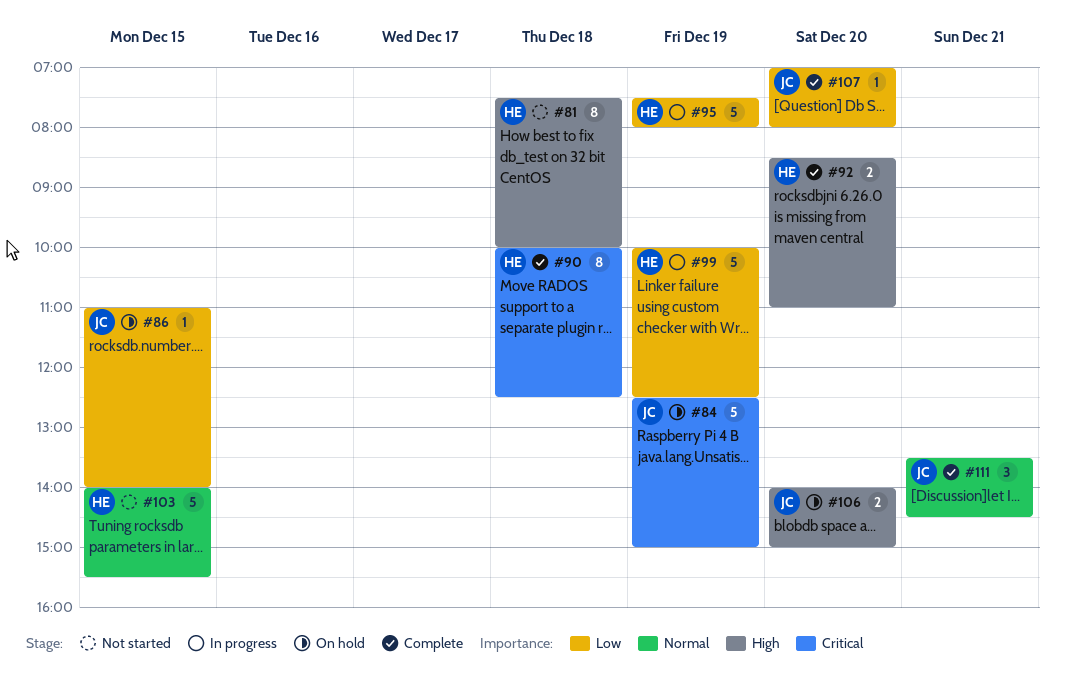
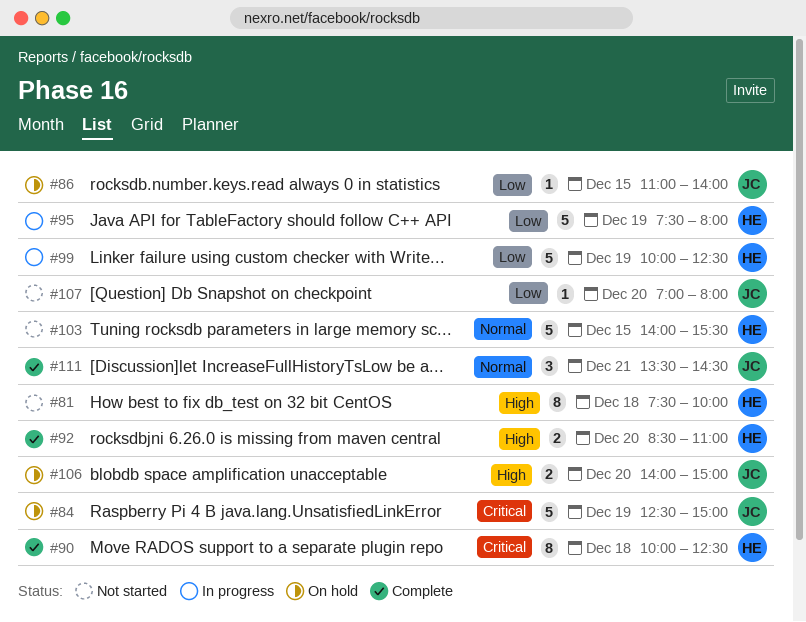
#107, status: Complete -> Not started

